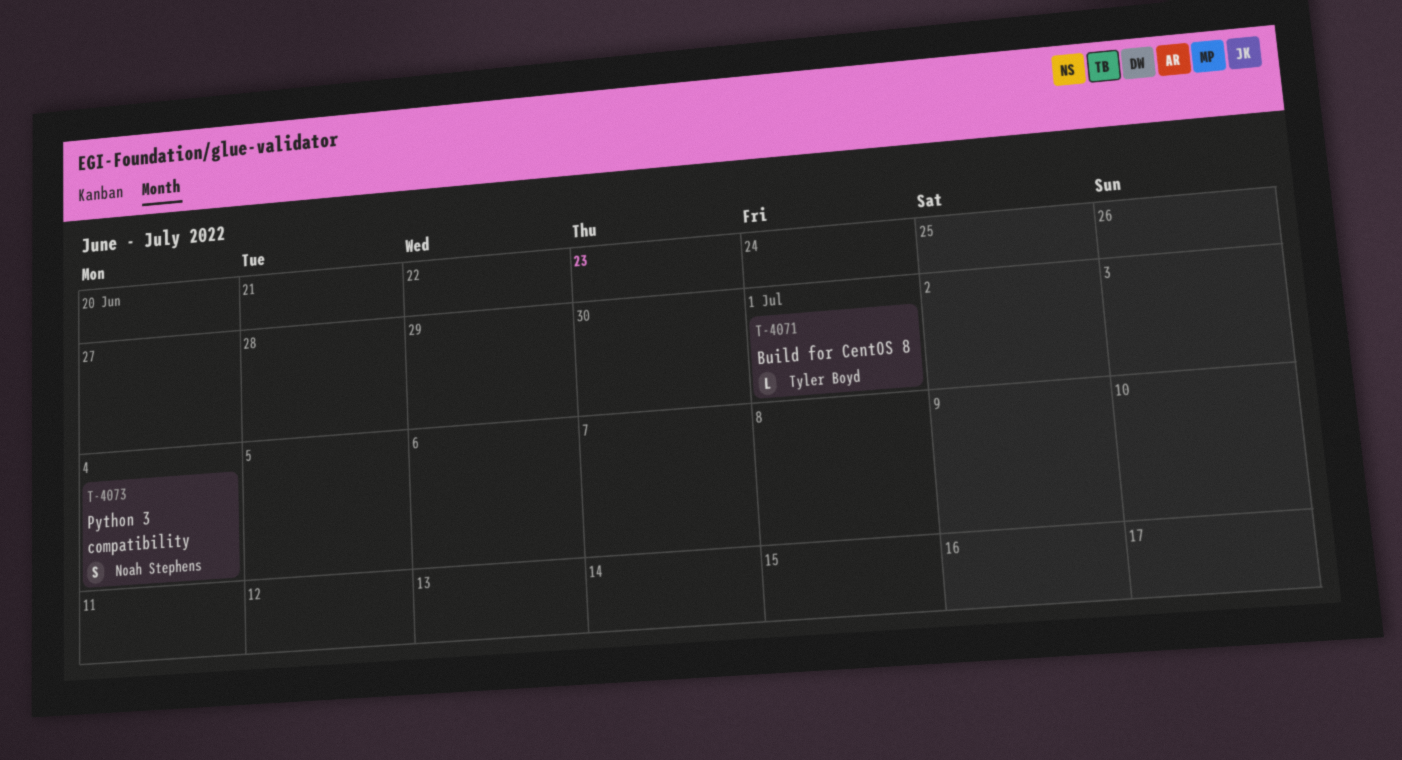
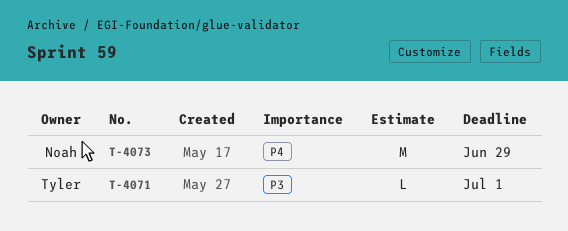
T-4073, estimate: S -> M
T-4073, due: Jul 4 -> Jun 29

